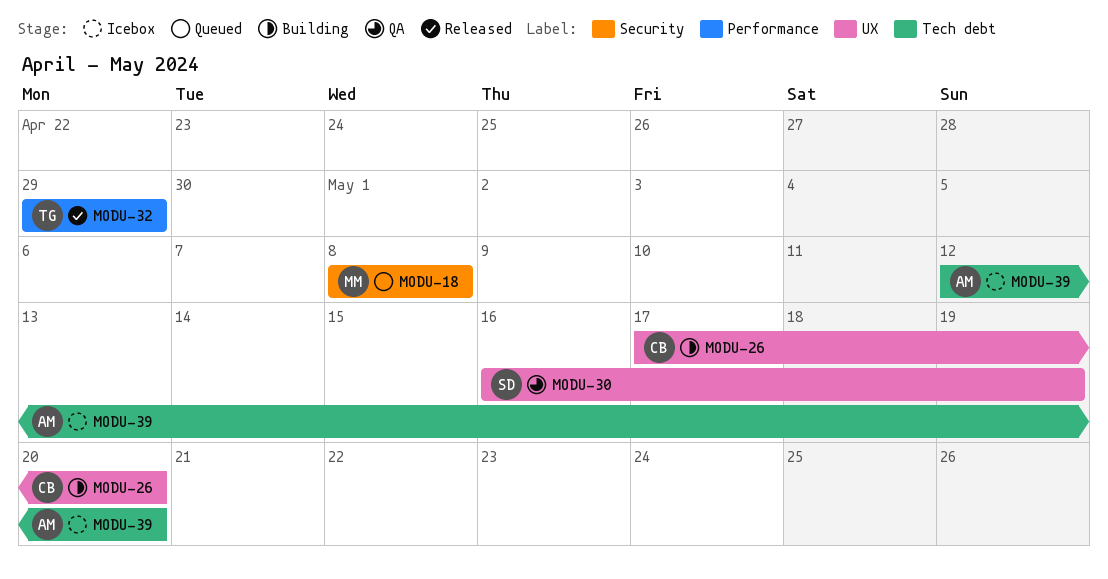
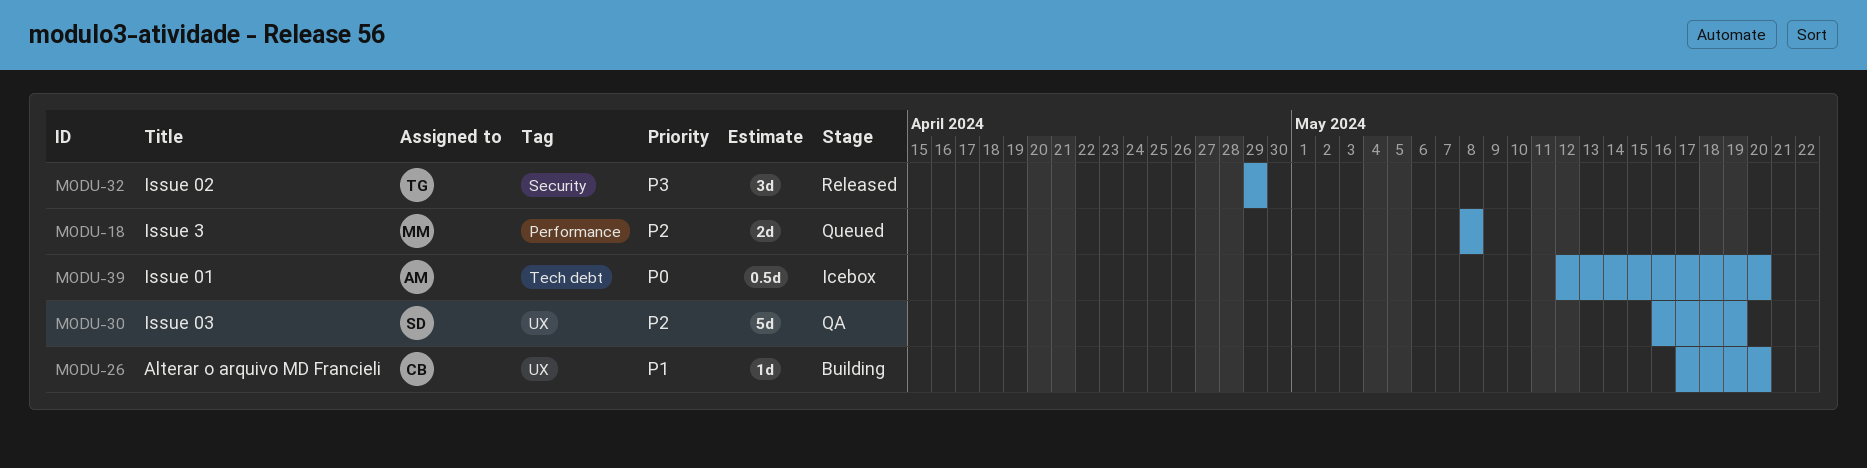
MODU-18, label: Security -> Performance
MODU-32, label: Performance -> Security

